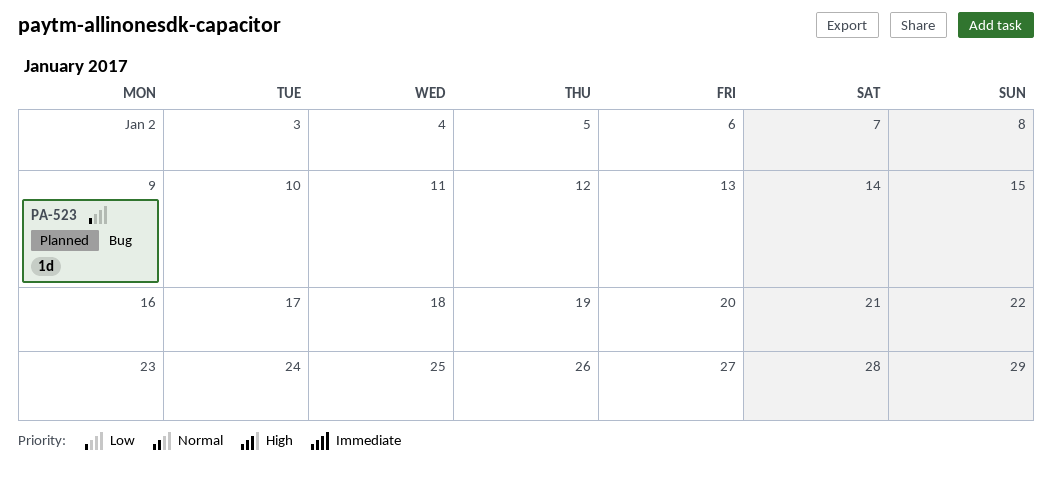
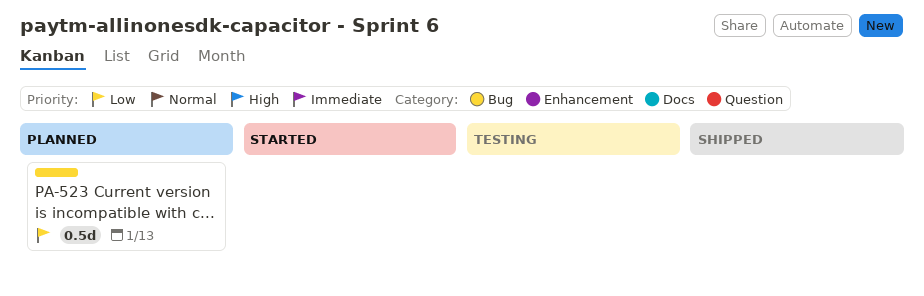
PA-523, estimate: 1d -> 0.5d
PA-523, due: Jan 9 -> Jan 13

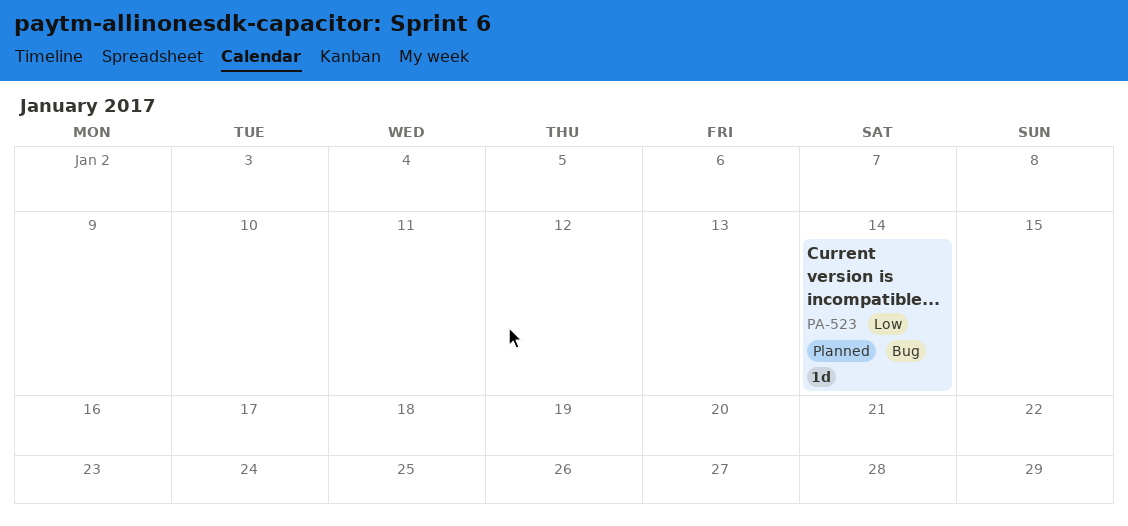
PA-523, estimate: 0.5d -> 1d
PA-523, due: Jan 13 -> Jan 14

